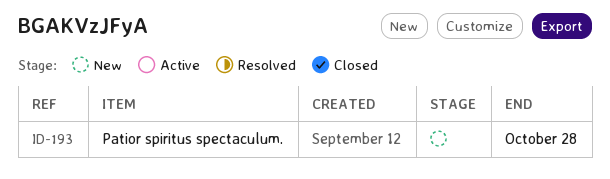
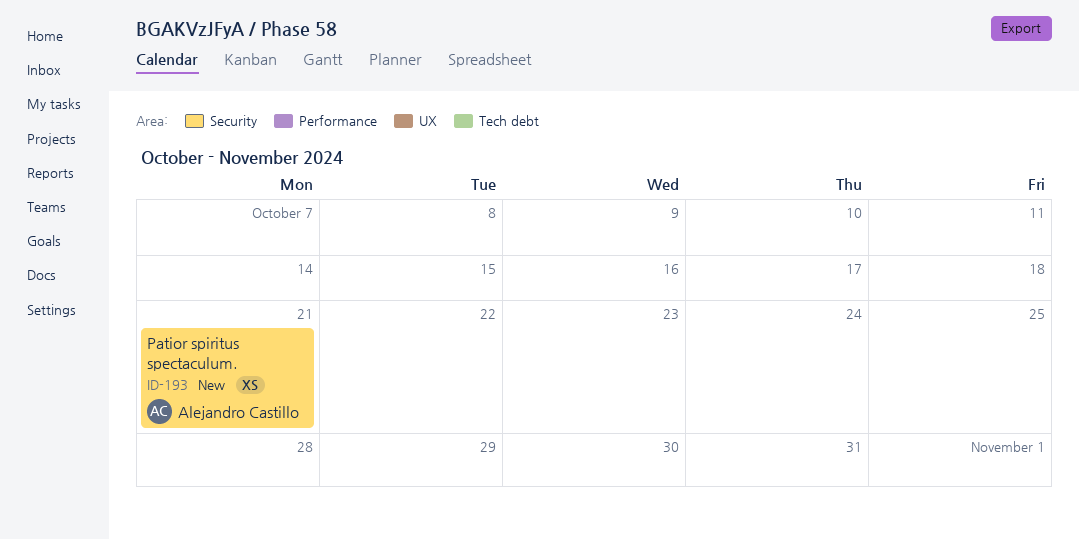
ID-193, due: Oct 28 -> Oct 21

